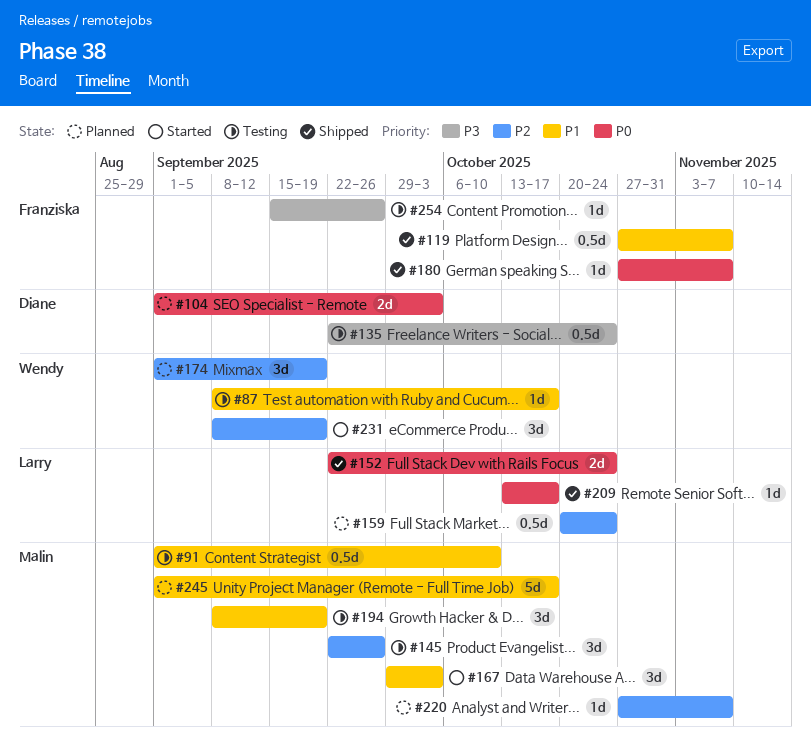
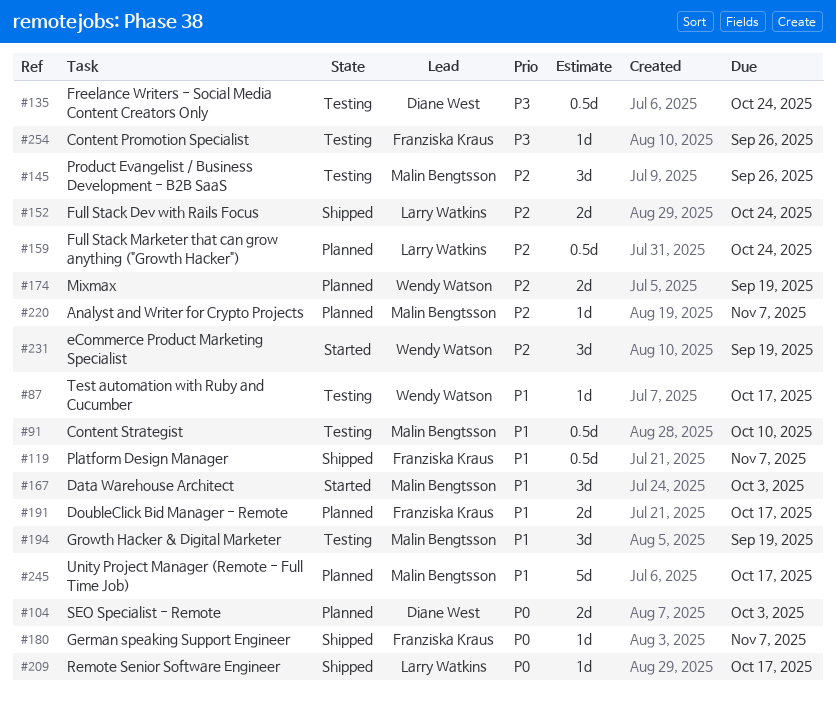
#152, priority: P0 -> P2
#174, estimate: 3d -> 2d
#191: none -> present

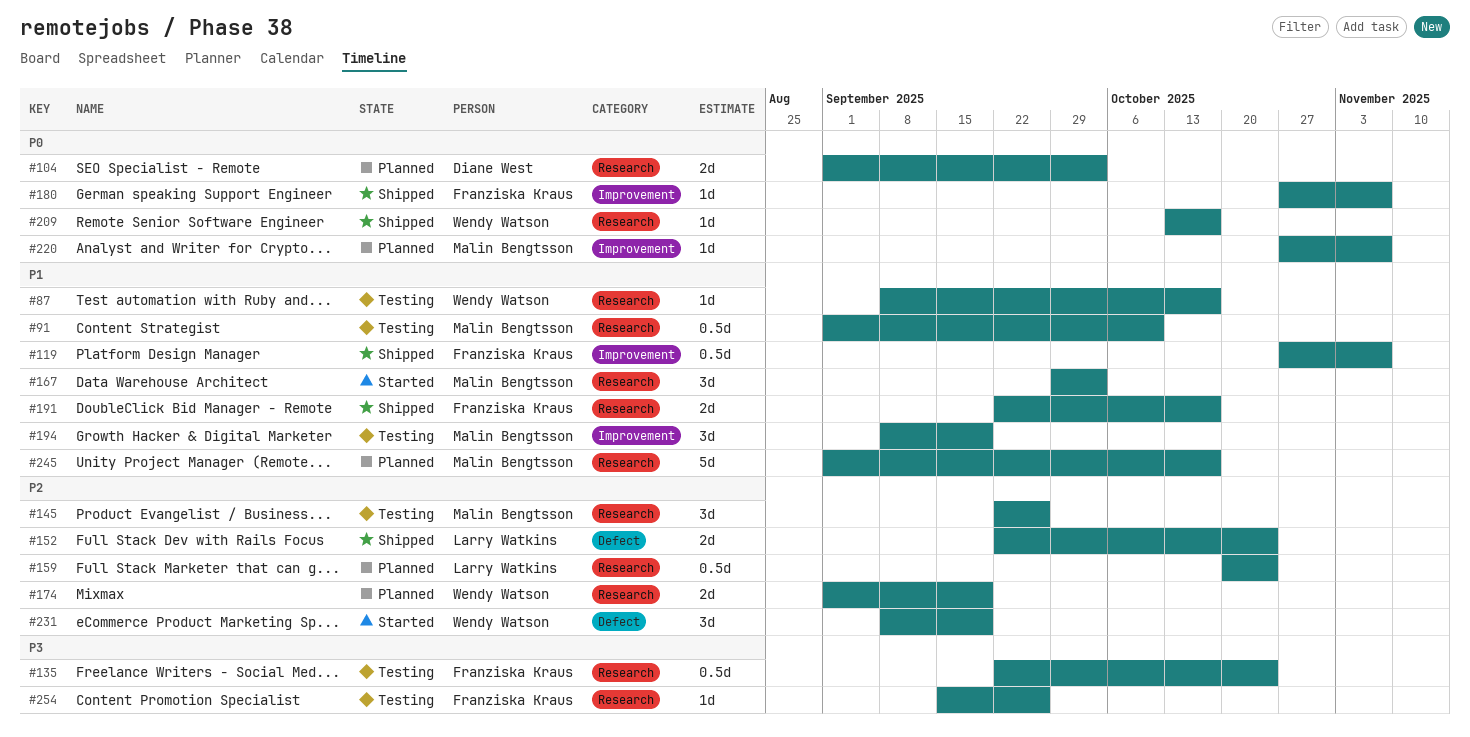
#135, owner: Diane West -> Franziska Kraus
#191, status: Planned -> Shipped
#209, owner: Larry Watkins -> Wendy Watson
#220, priority: P2 -> P0

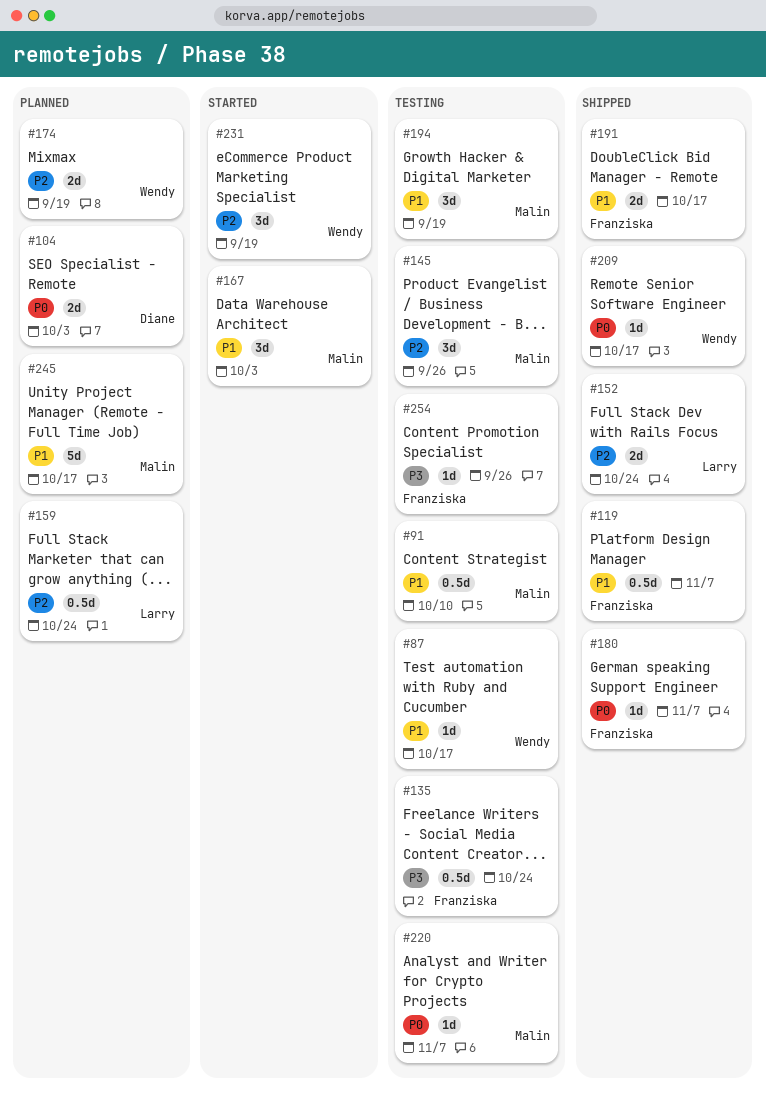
#220, status: Planned -> Testing

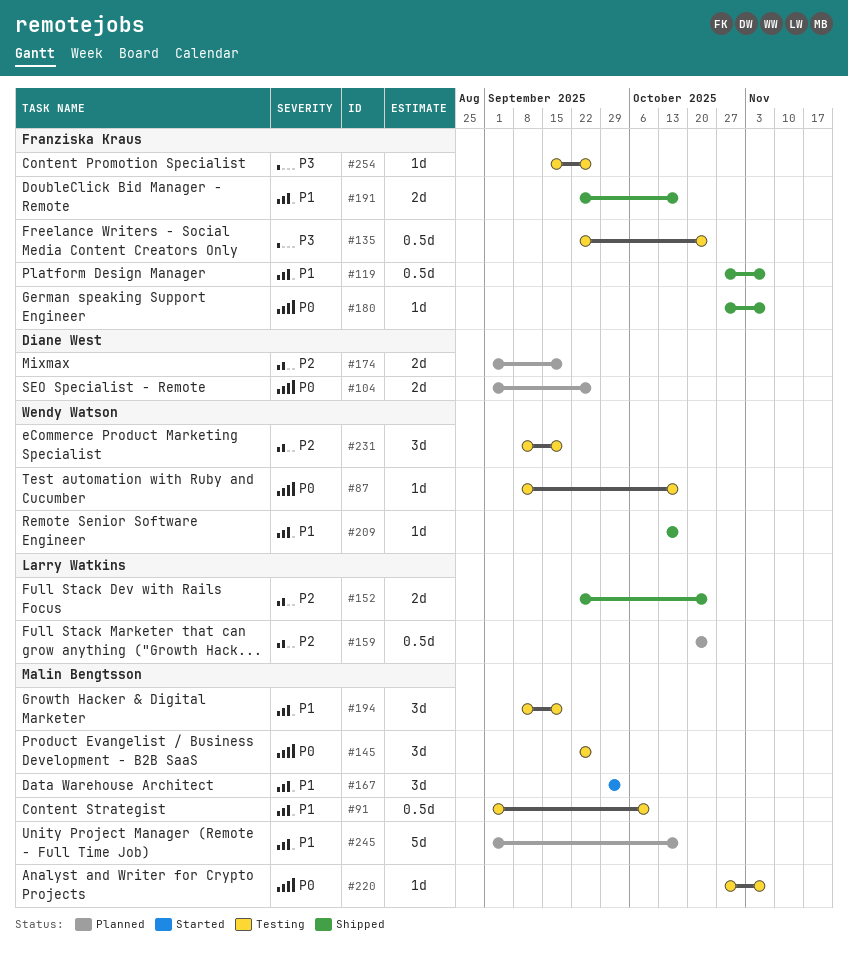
#87, priority: P1 -> P0
#104, due: Oct 3 -> Sep 26
#145, priority: P2 -> P0
#174, owner: Wendy Watson -> Diane West
#209, priority: P0 -> P1
#231, status: Started -> Testing

